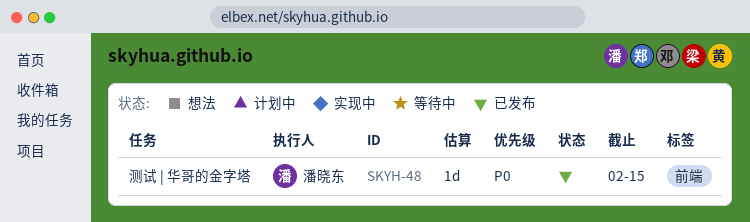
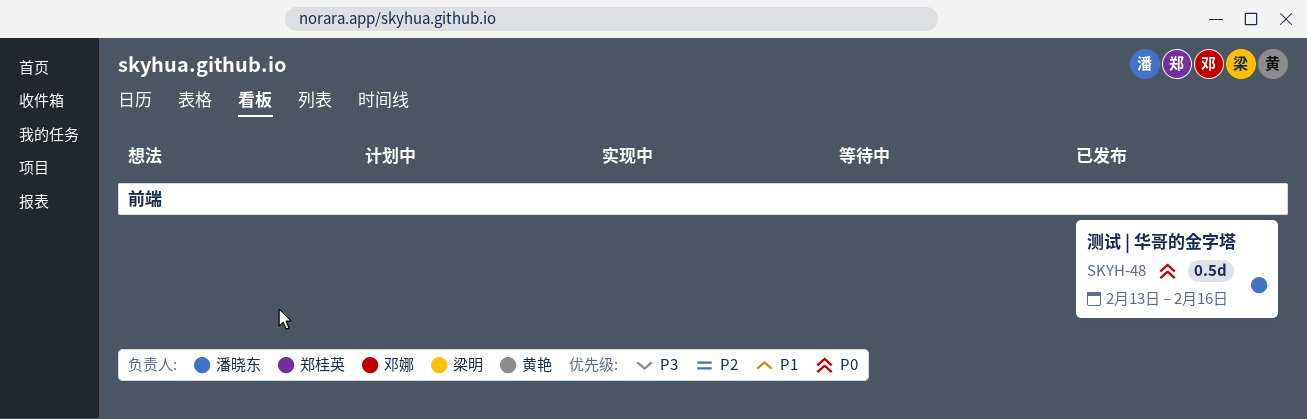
SKYH-48, estimate: 1d -> 0.5d
SKYH-48, due: Feb 15 -> Feb 16

